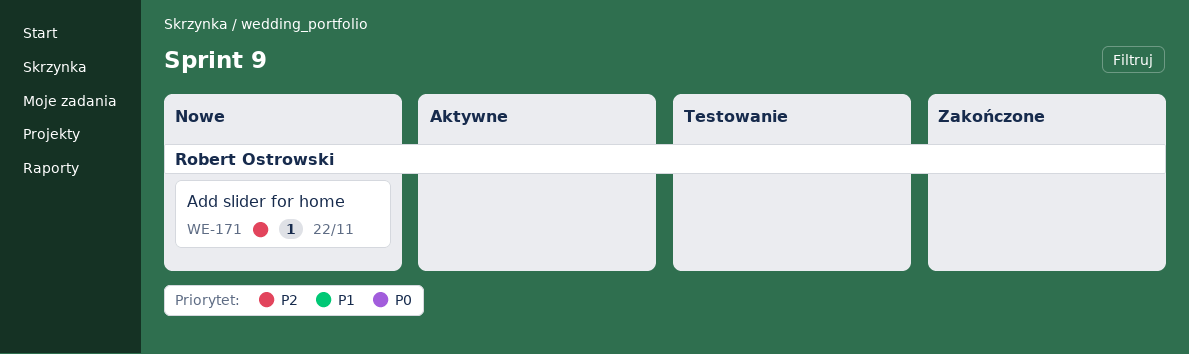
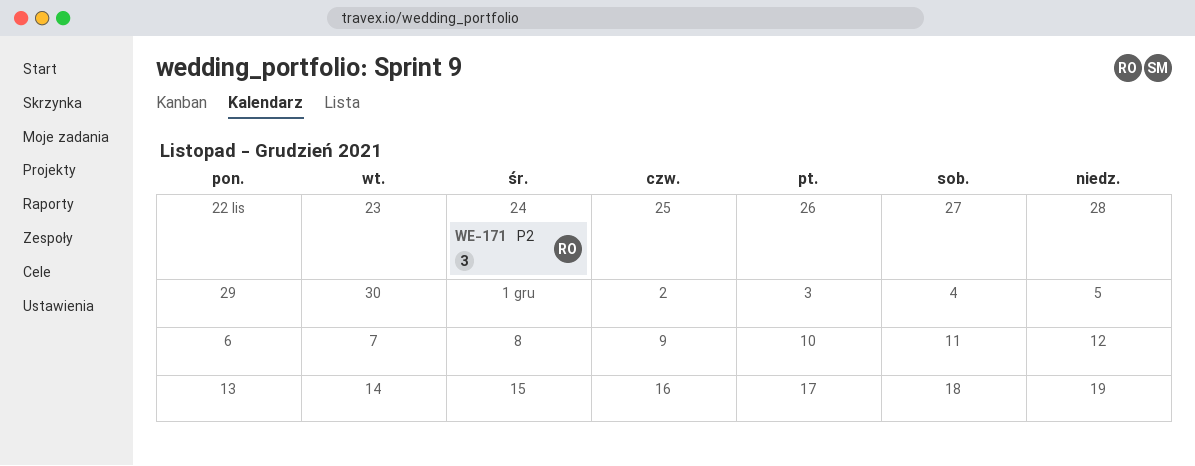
WE-171, estimate: 1 -> 3
WE-171, due: Nov 22 -> Nov 24

